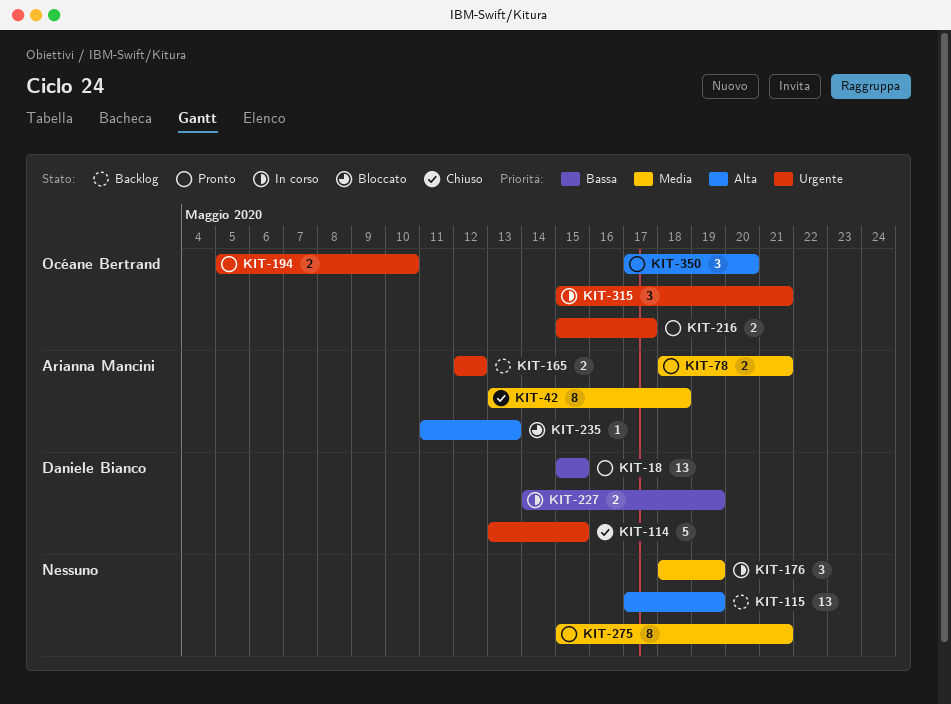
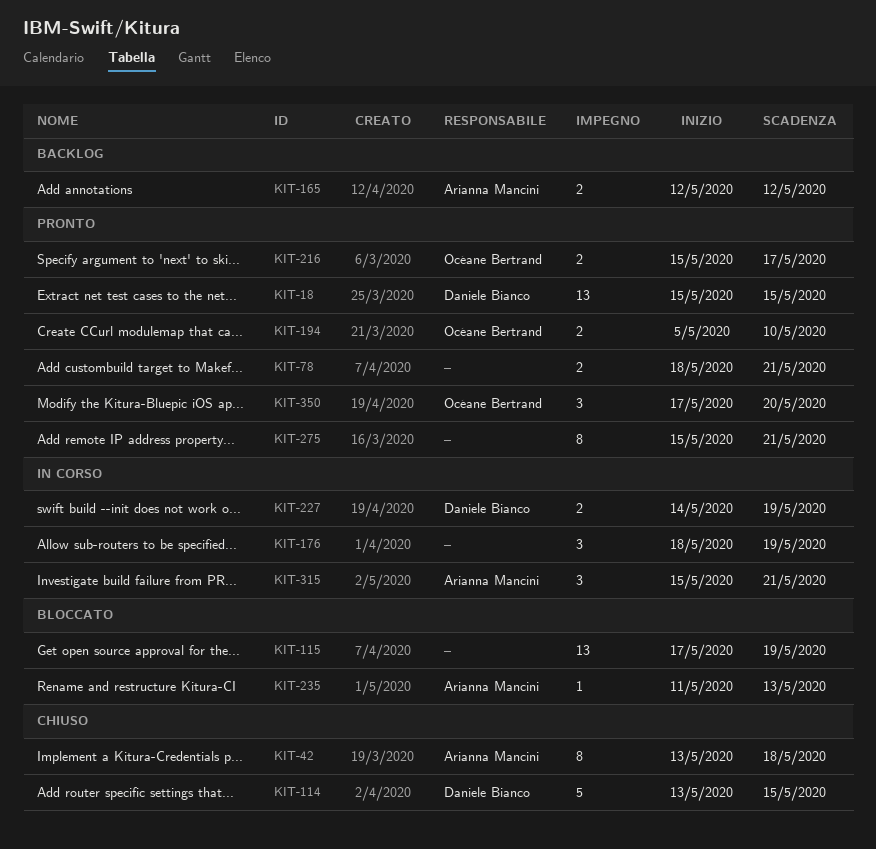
KIT-78, owner: Arianna Mancini -> none
KIT-115, status: Backlog -> Bloccato
KIT-315, owner: Océane Bertrand -> Arianna Mancini

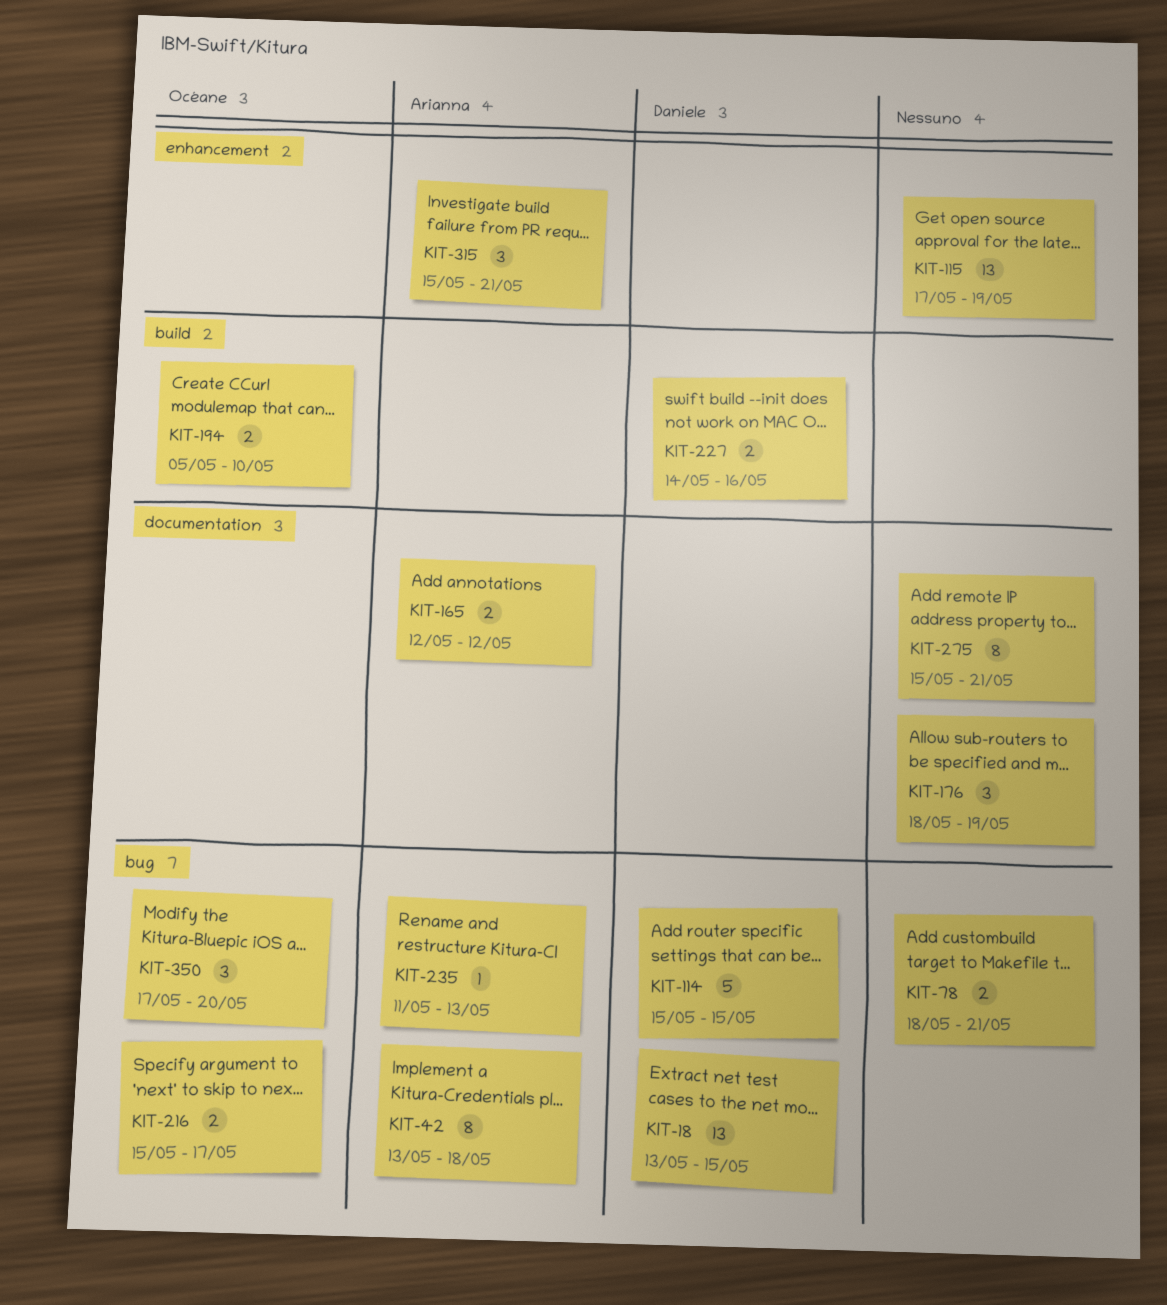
KIT-18, start: May 15 -> May 13
KIT-114, start: May 13 -> May 15
KIT-227, due: May 19 -> May 16

